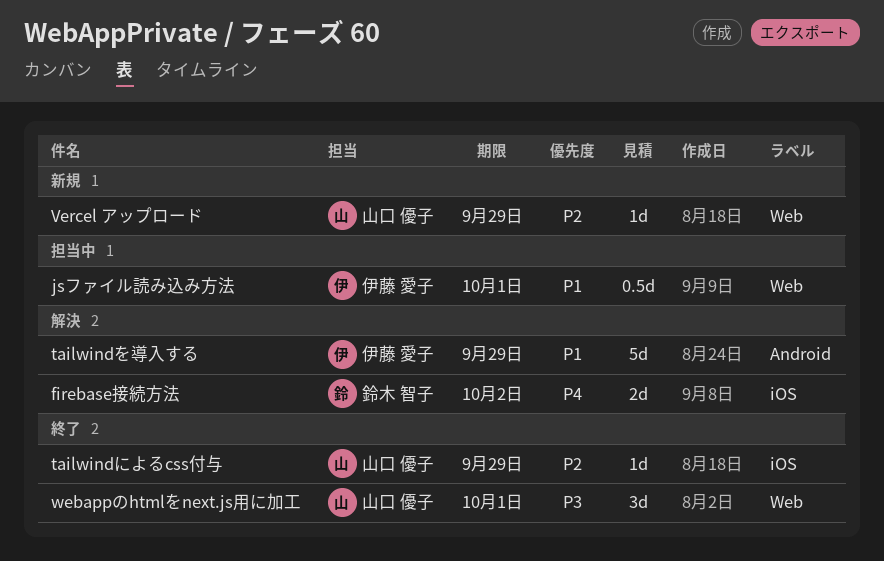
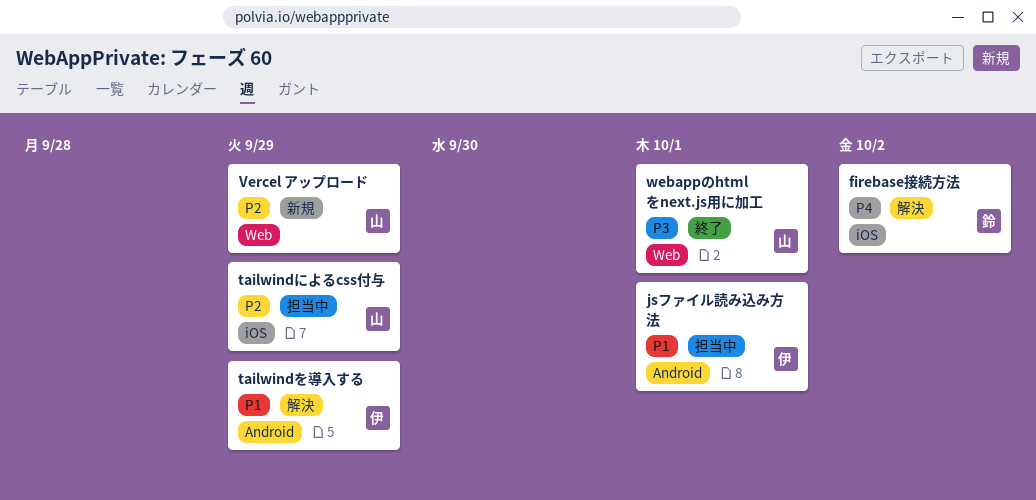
jsファイル読み込み方法, label: Web -> Android
tailwindによるcss付与, status: 終了 -> 担当中

